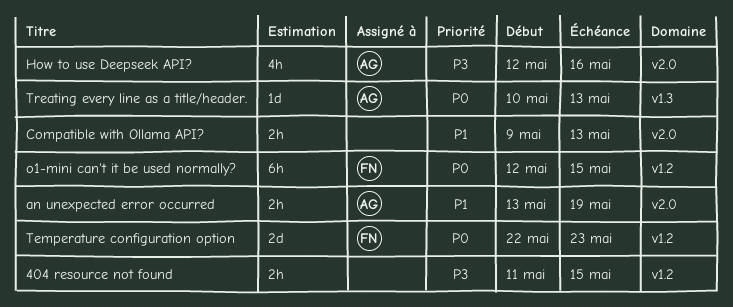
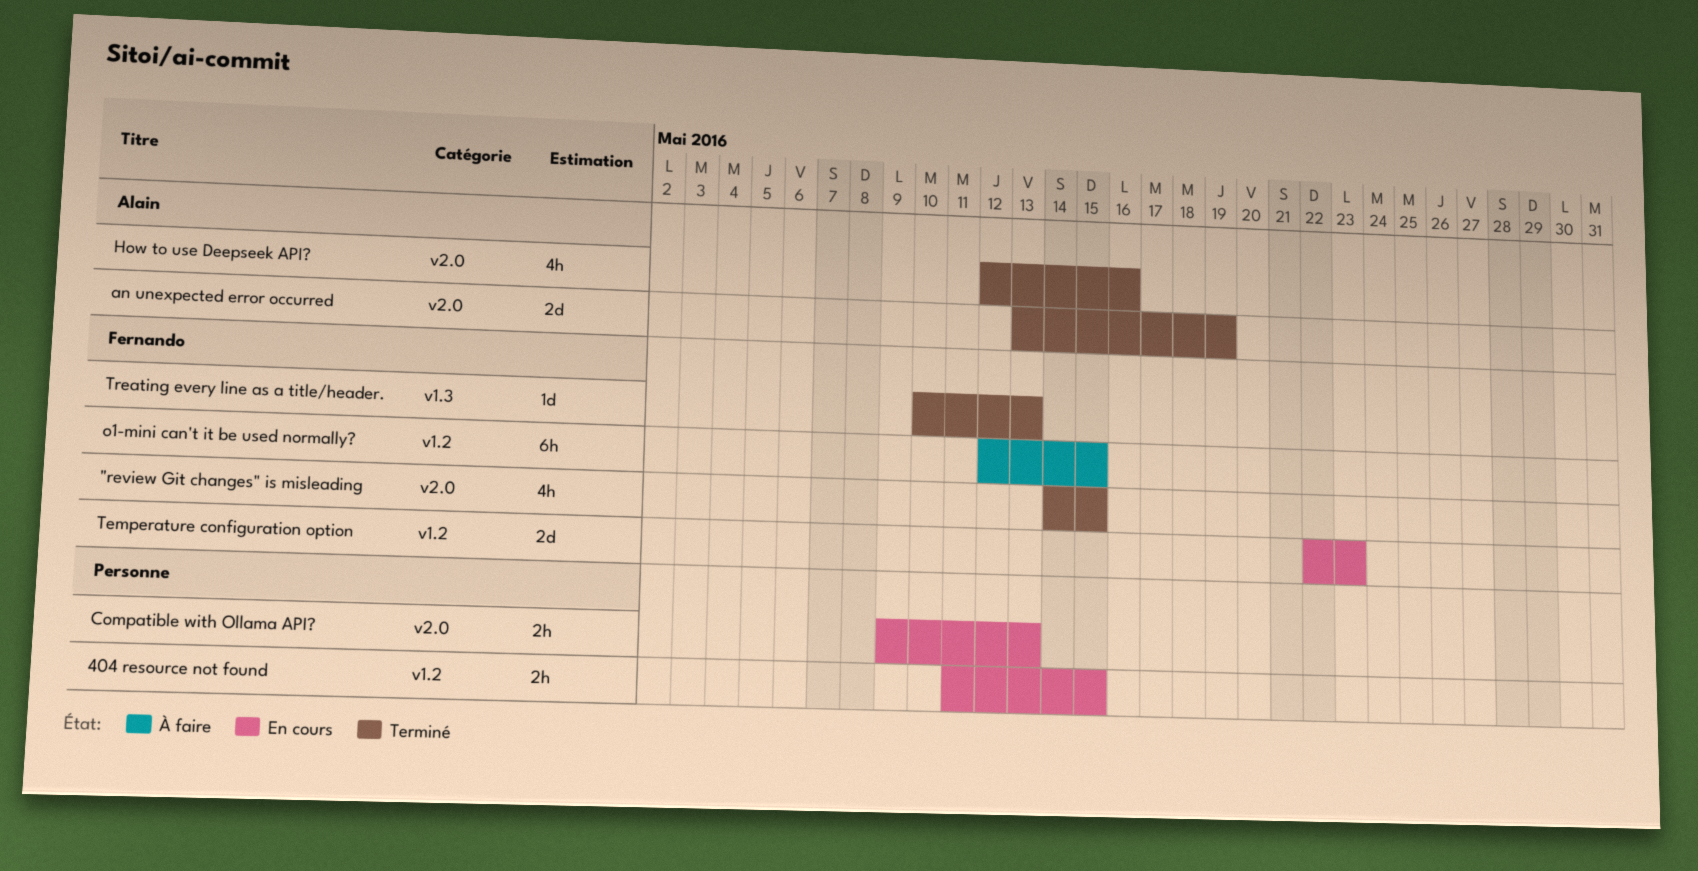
"review Git changes" is misleading: none -> present
an unexpected error occurred, estimate: 2h -> 2d
Treating every line as a title/header., owner: Alain -> Fernando

